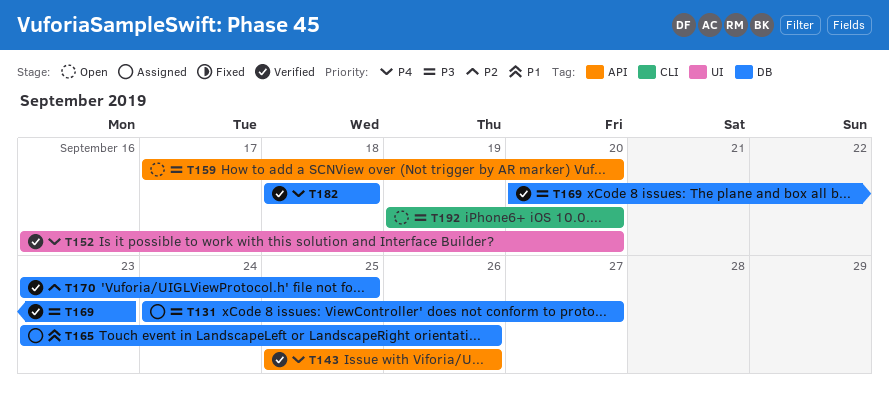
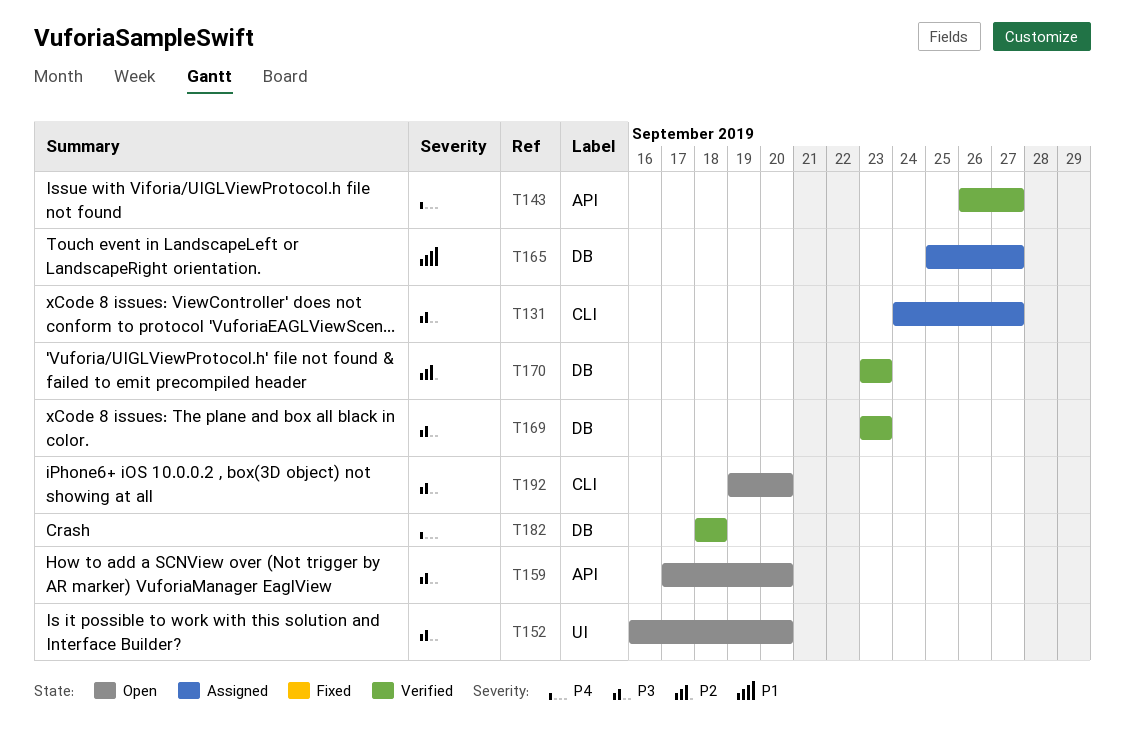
T131, label: DB -> CLI
T143, start: Sep 25 -> Sep 26
T143, due: Sep 26 -> Sep 27
T152, status: Verified -> Open
T152, priority: P4 -> P3
T165, start: Sep 23 -> Sep 25
T165, due: Sep 26 -> Sep 27
T169, start: Sep 20 -> Sep 23
T170, due: Sep 25 -> Sep 23

